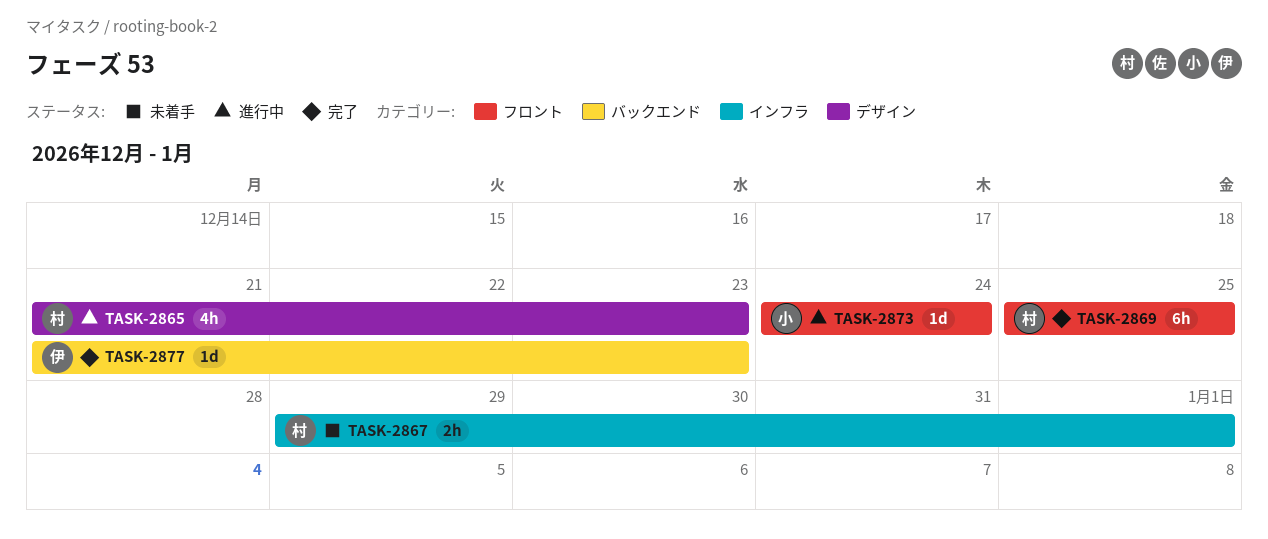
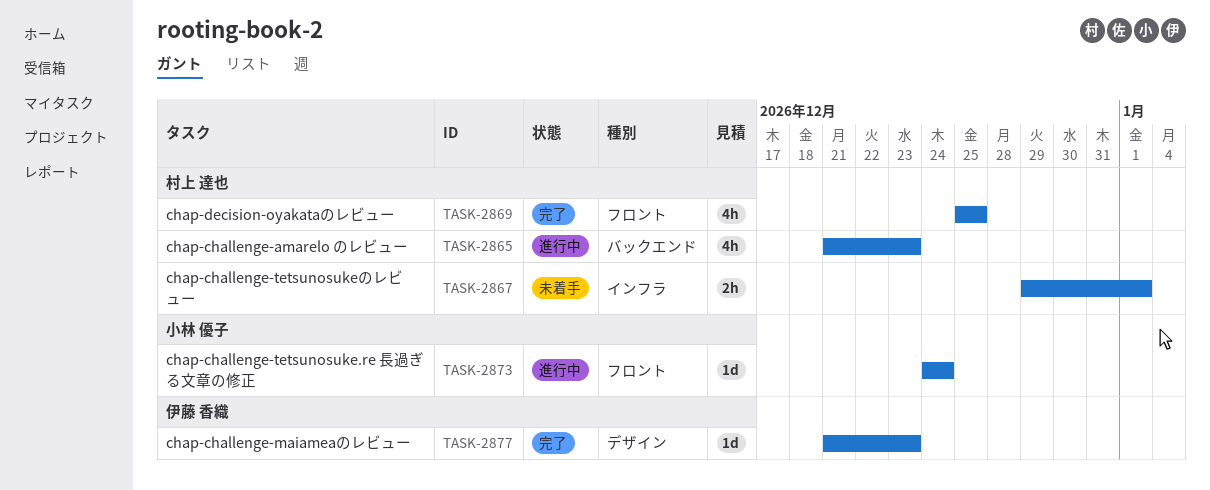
TASK-2865, label: デザイン -> バックエンド
TASK-2869, estimate: 6h -> 4h
TASK-2877, label: バックエンド -> デザイン

